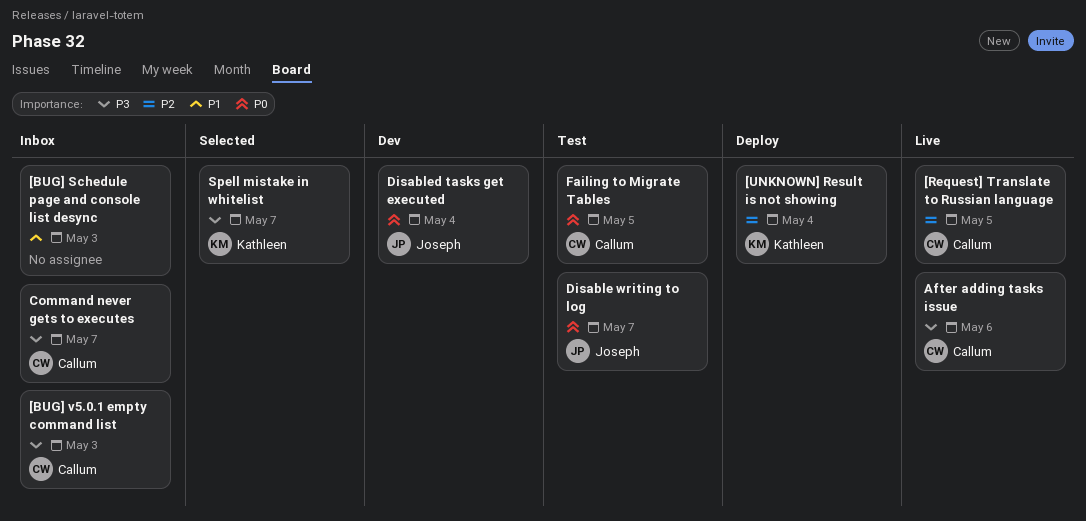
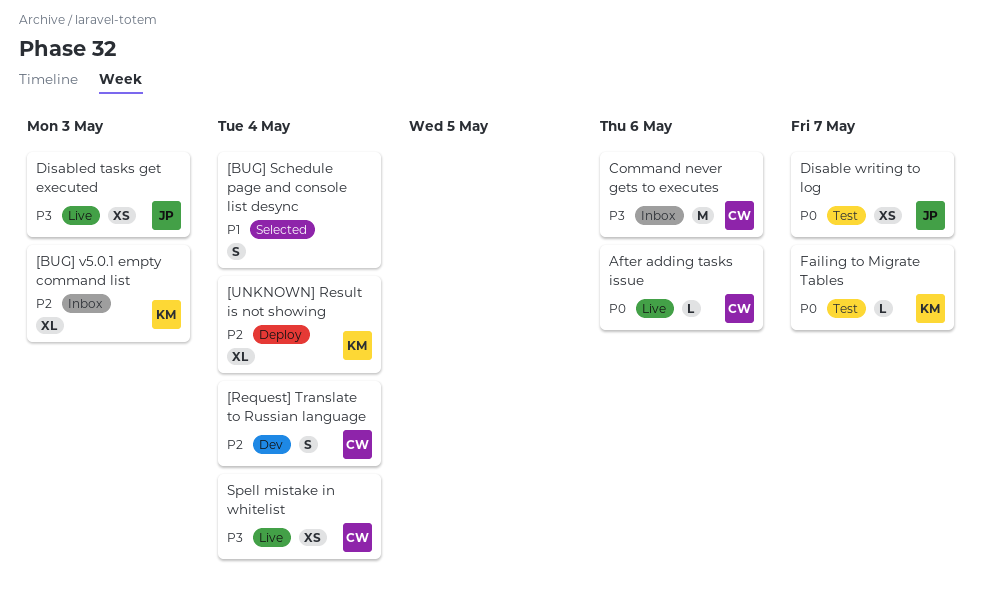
[BUG] Schedule page and console list desync, status: Inbox -> Selected
[BUG] Schedule page and console list desync, due: May 3 -> May 4
[BUG] v5.0.1 empty command list, owner: Callum -> Kathleen
[BUG] v5.0.1 empty command list, priority: P3 -> P2
[Request] Translate to Russian language, status: Live -> Dev
[Request] Translate to Russian language, due: May 5 -> May 4
After adding tasks issue, priority: P3 -> P0
Command never gets to executes, due: May 7 -> May 6
Disabled tasks get executed, status: Dev -> Live
Disabled tasks get executed, priority: P0 -> P3
Disabled tasks get executed, due: May 4 -> May 3
Failing to Migrate Tables, owner: Callum -> Kathleen
Failing to Migrate Tables, due: May 5 -> May 7
Spell mistake in whitelist, status: Selected -> Live
Spell mistake in whitelist, owner: Kathleen -> Callum
Spell mistake in whitelist, due: May 7 -> May 4

